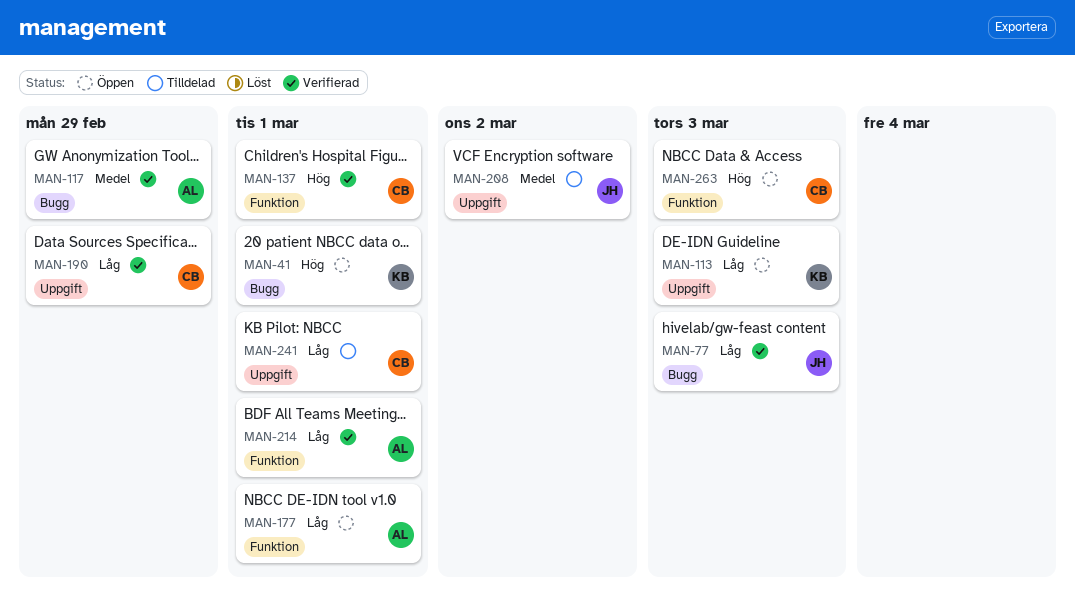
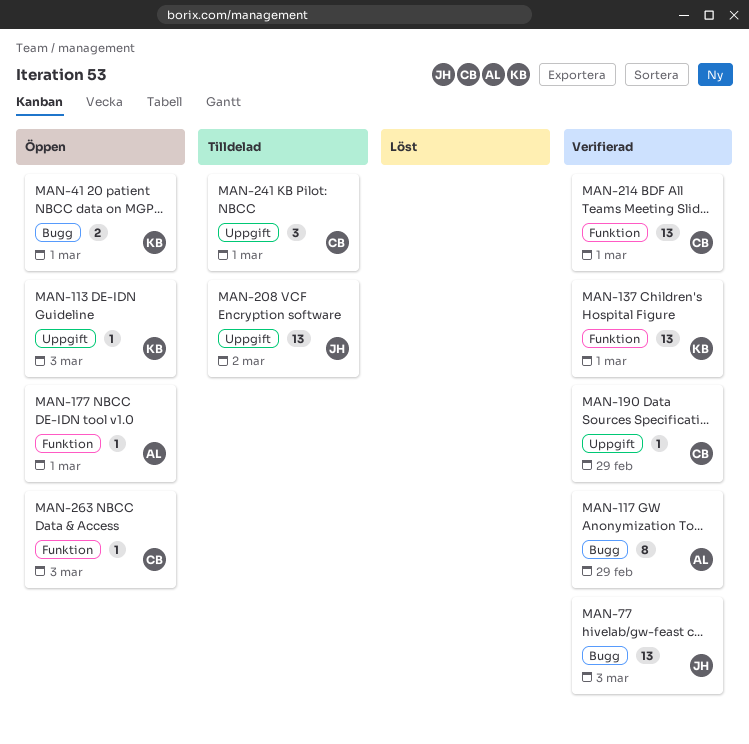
MAN-137, owner: CB -> KB
MAN-214, owner: AL -> CB

